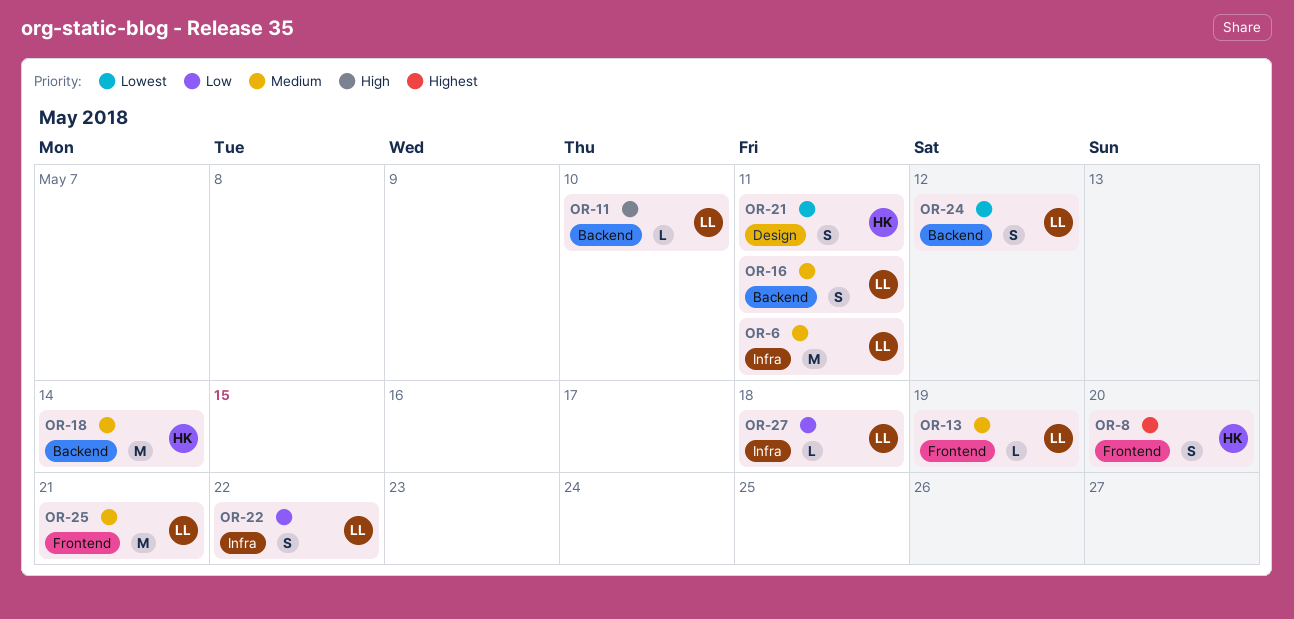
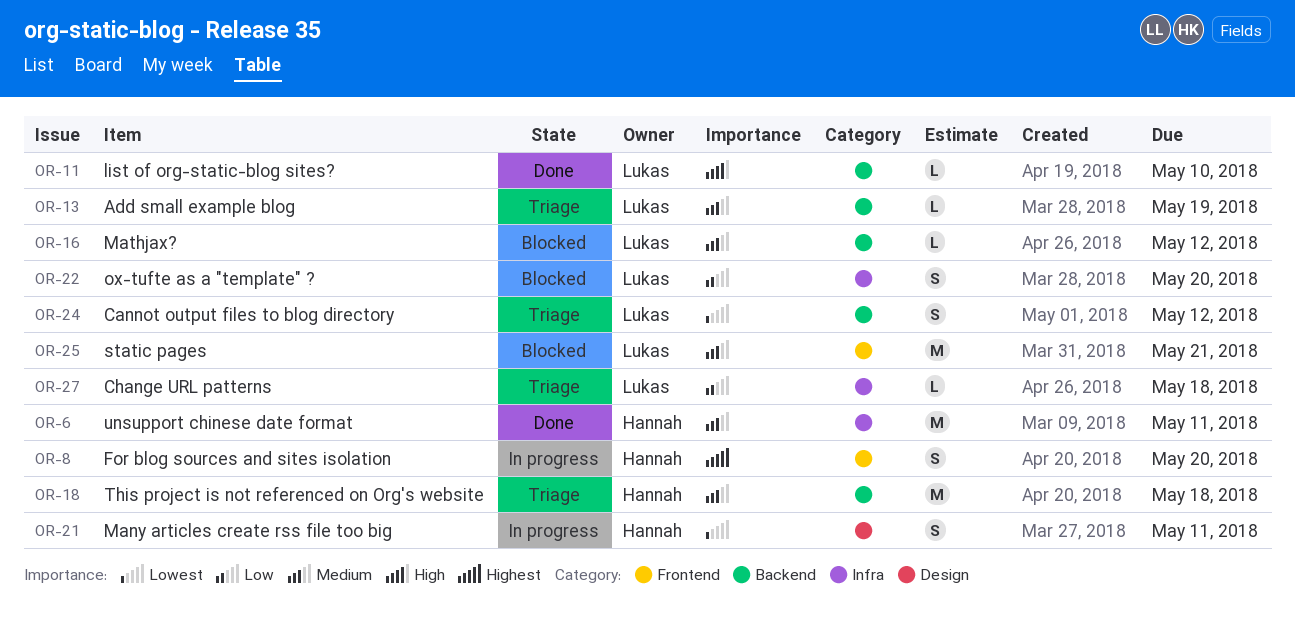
OR-6, owner: Lukas -> Hannah
OR-13, label: Frontend -> Backend
OR-16, estimate: S -> L
OR-16, due: May 11 -> May 12
OR-18, due: May 14 -> May 18
OR-22, due: May 22 -> May 20

